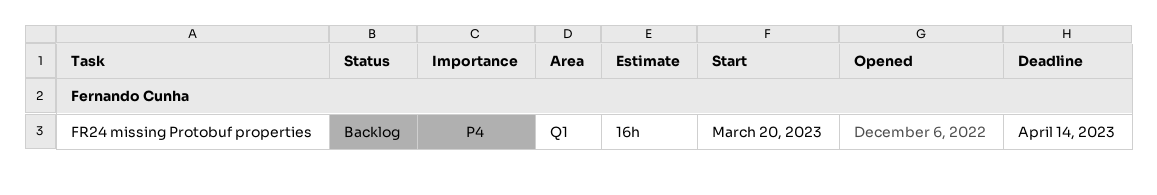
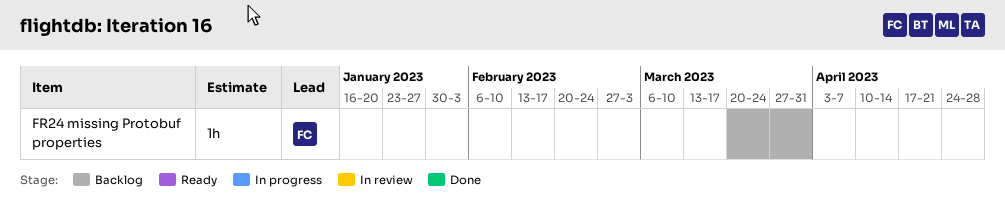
FR24 missing Protobuf properties, estimate: 16h -> 1h
FR24 missing Protobuf properties, due: Apr 14 -> Mar 31

